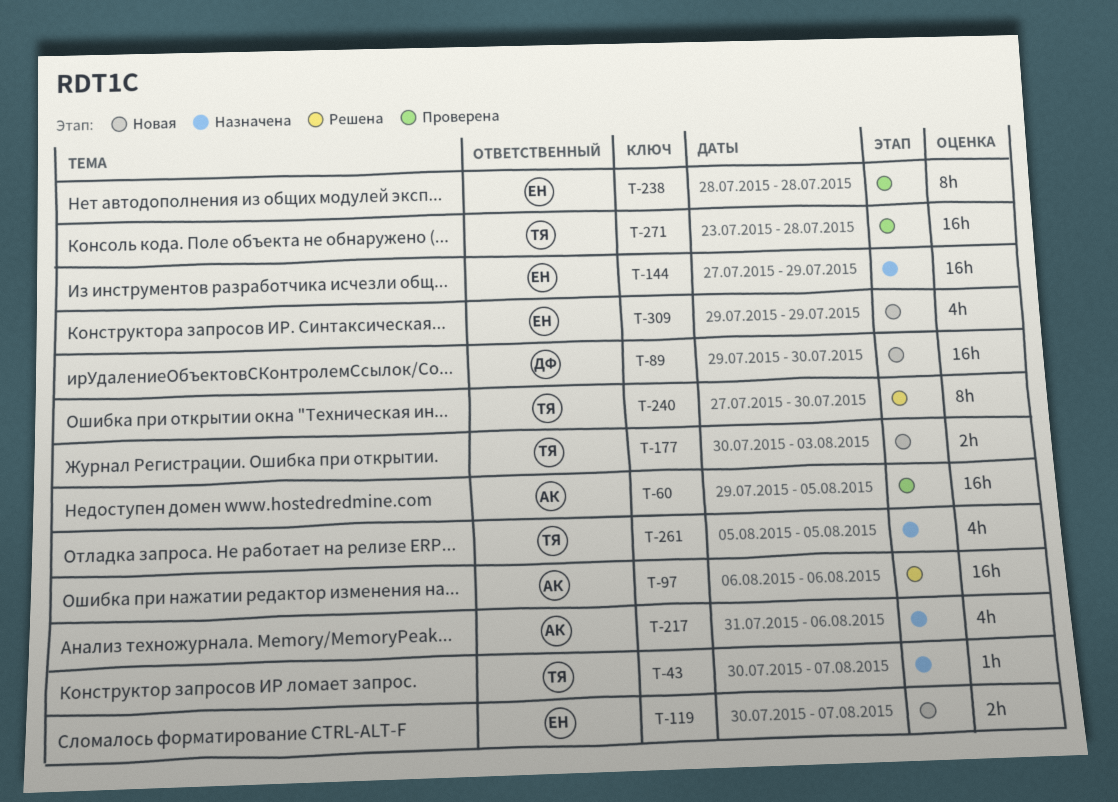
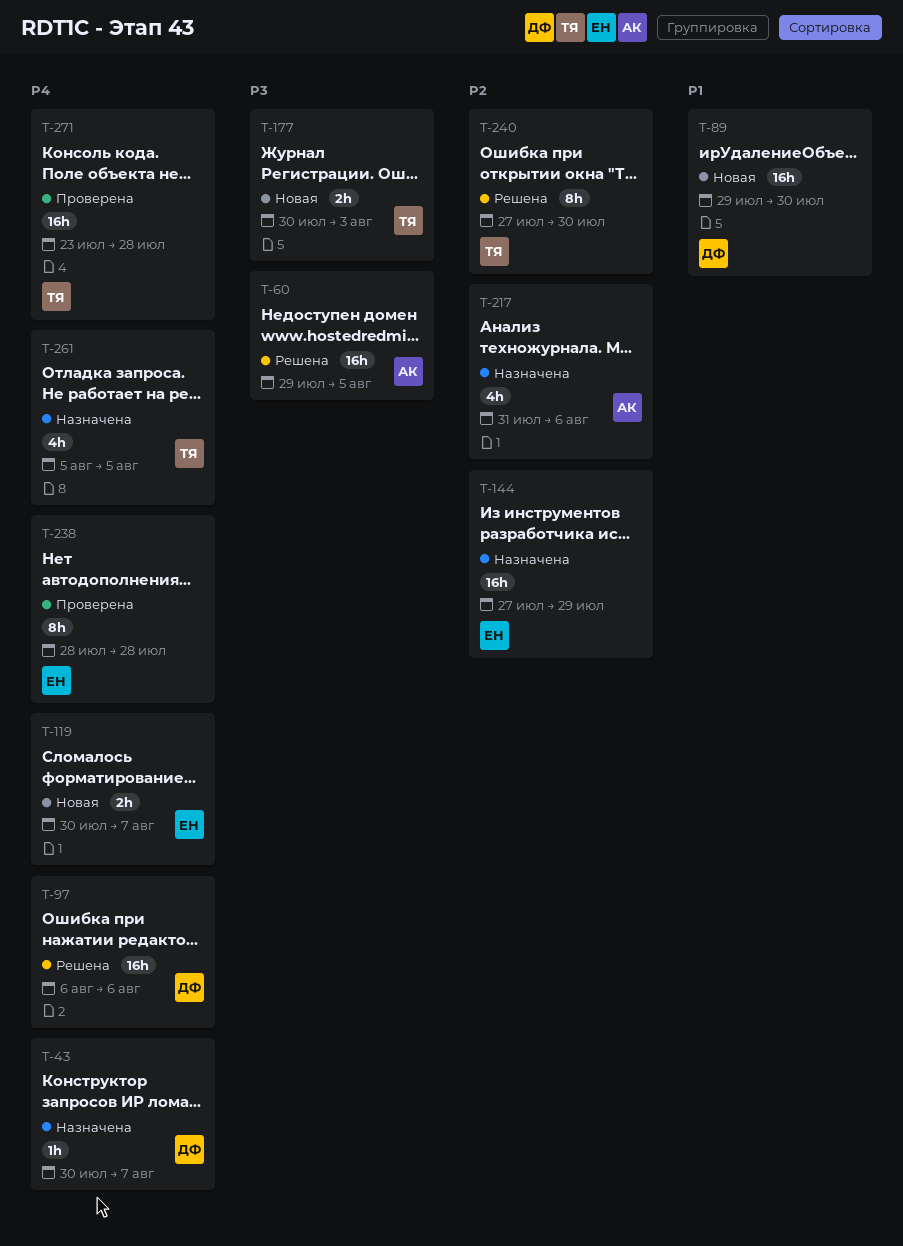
T-43, owner: ТЯ -> ДФ
T-60, status: Проверена -> Решена
T-97, owner: АК -> ДФ
T-309: present -> none

